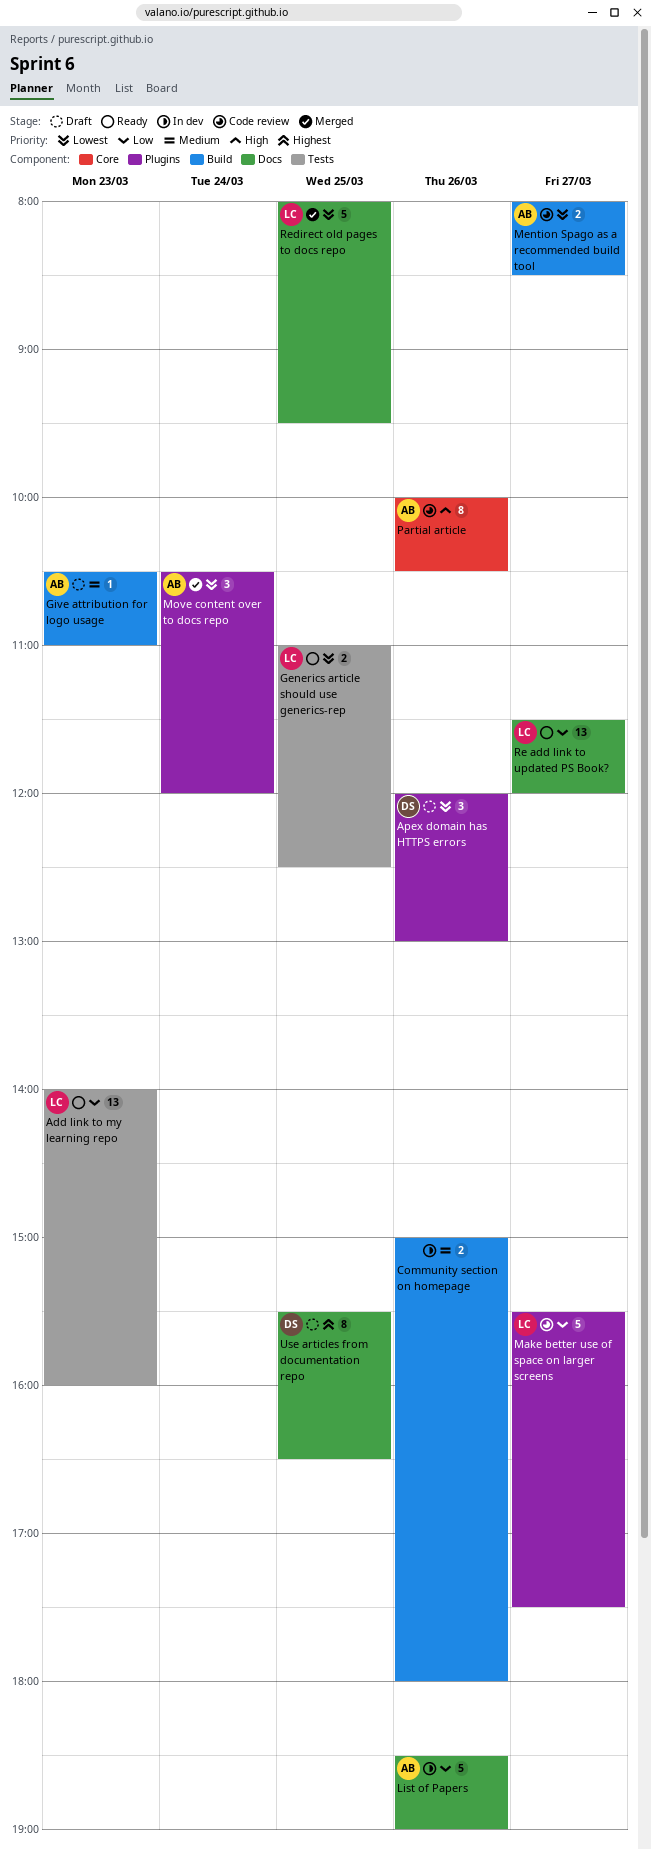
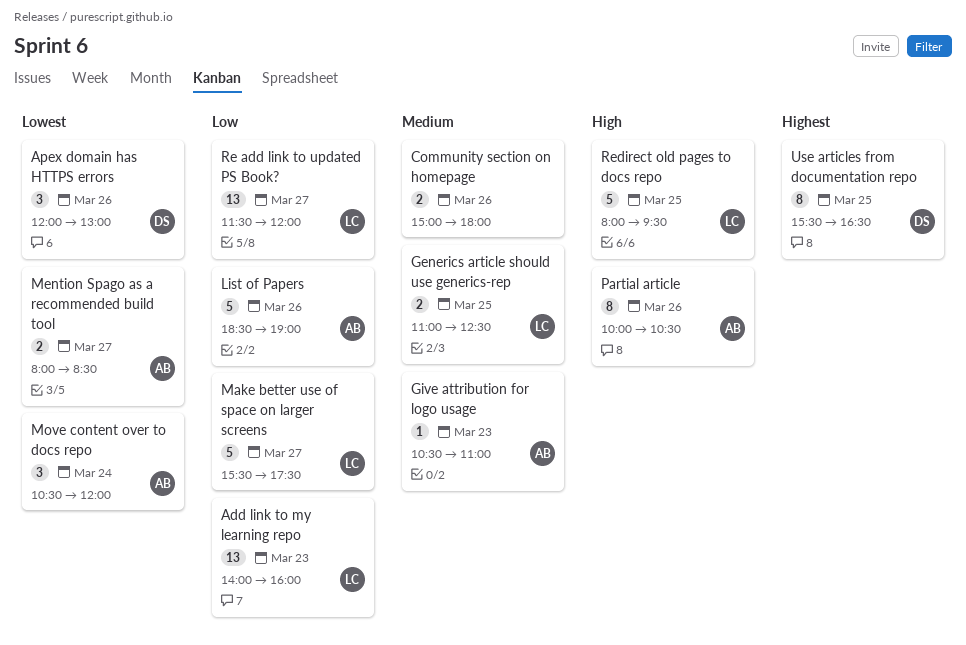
Generics article should use generics-rep, priority: Lowest -> Medium
Redirect old pages to docs repo, priority: Lowest -> High

